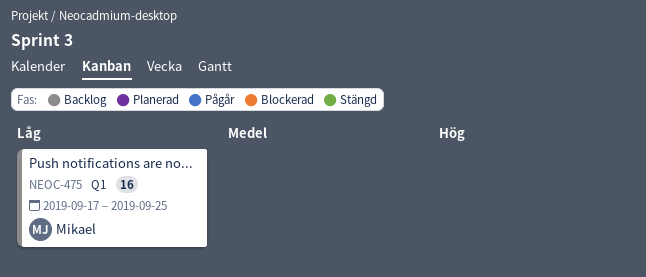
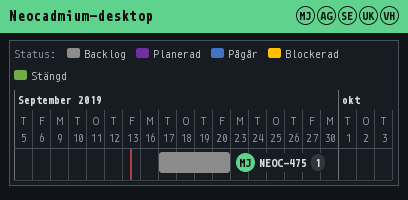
NEOC-475, estimate: 16 -> 1
NEOC-475, due: Sep 25 -> Sep 20

